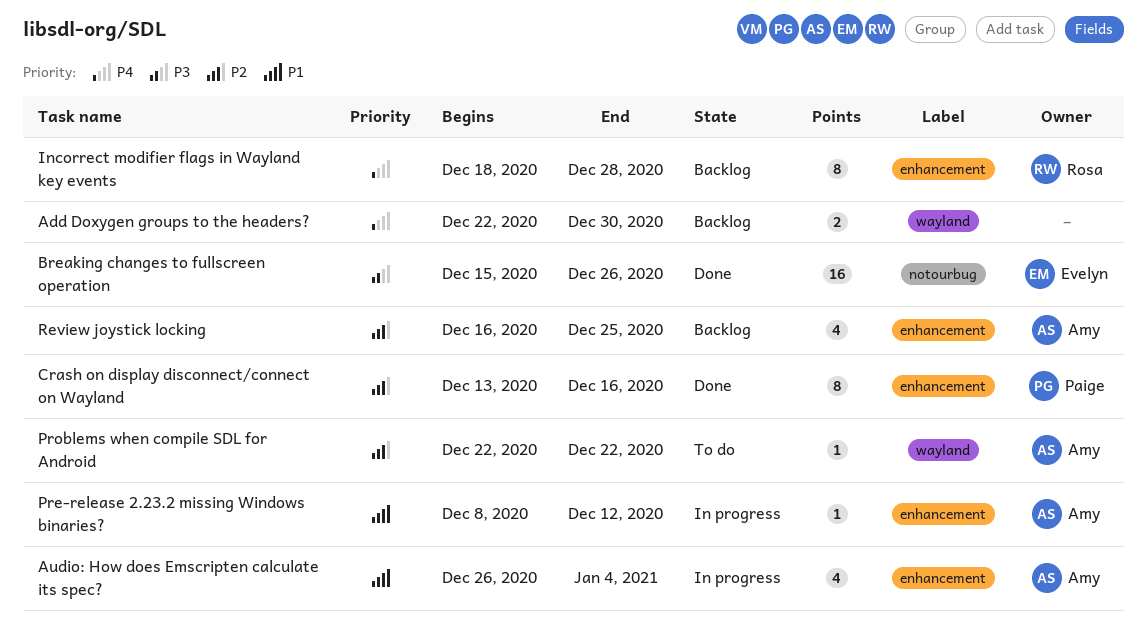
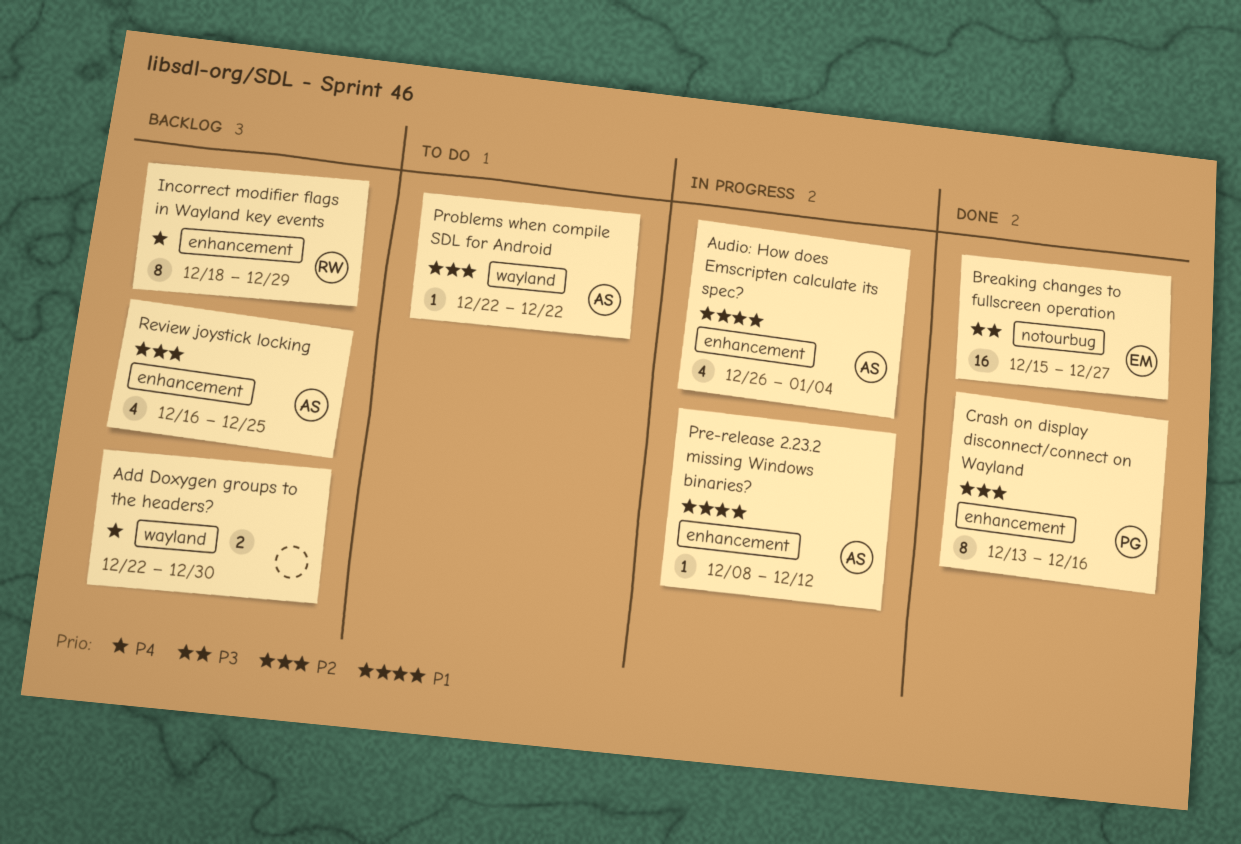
Breaking changes to fullscreen operation, due: Dec 26 -> Dec 27
Incorrect modifier flags in Wayland key events, due: Dec 28 -> Dec 29

